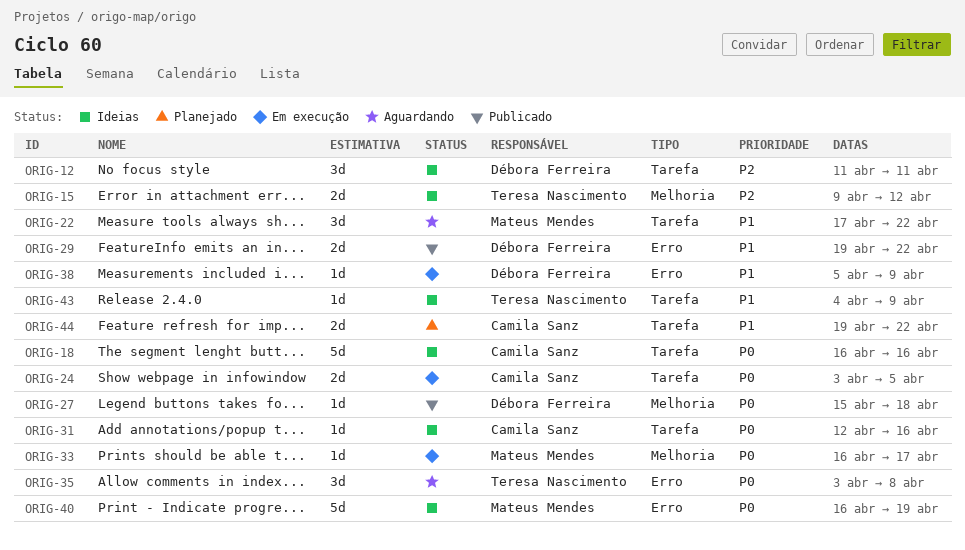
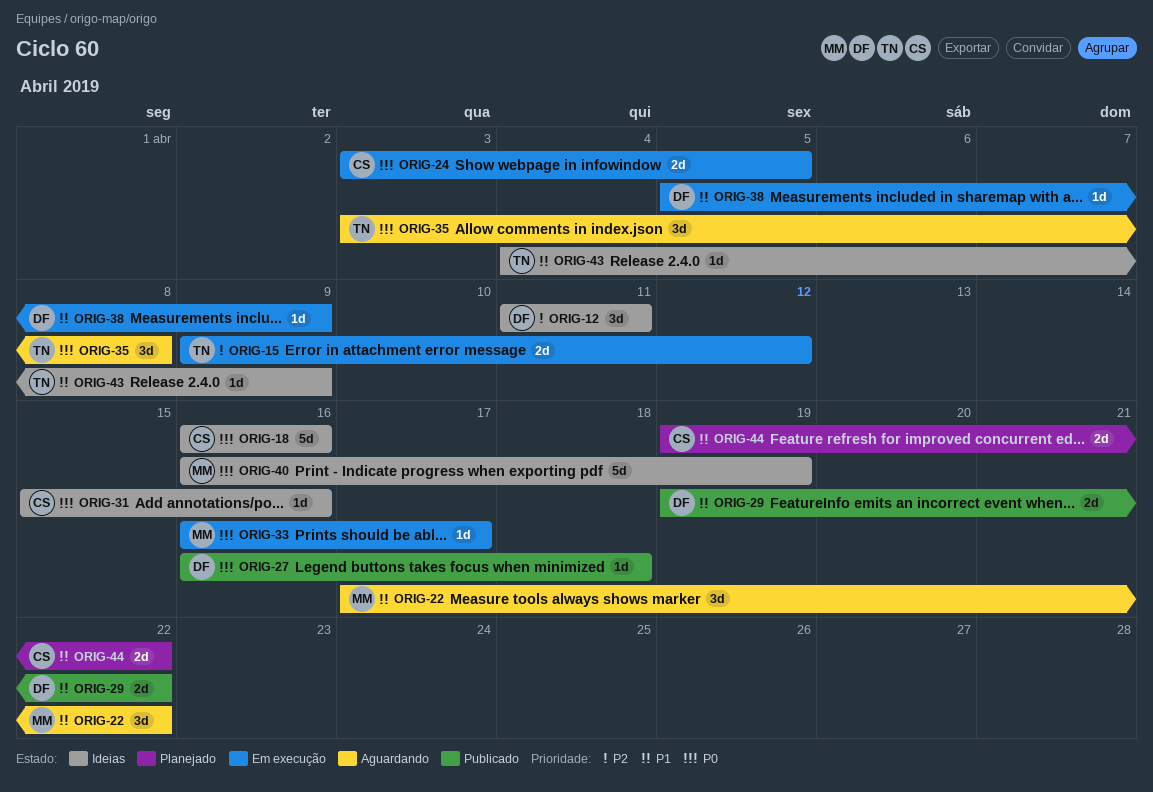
ORIG-15, status: Ideias -> Em execução
ORIG-27, start: Apr 15 -> Apr 16
ORIG-31, start: Apr 12 -> Apr 15

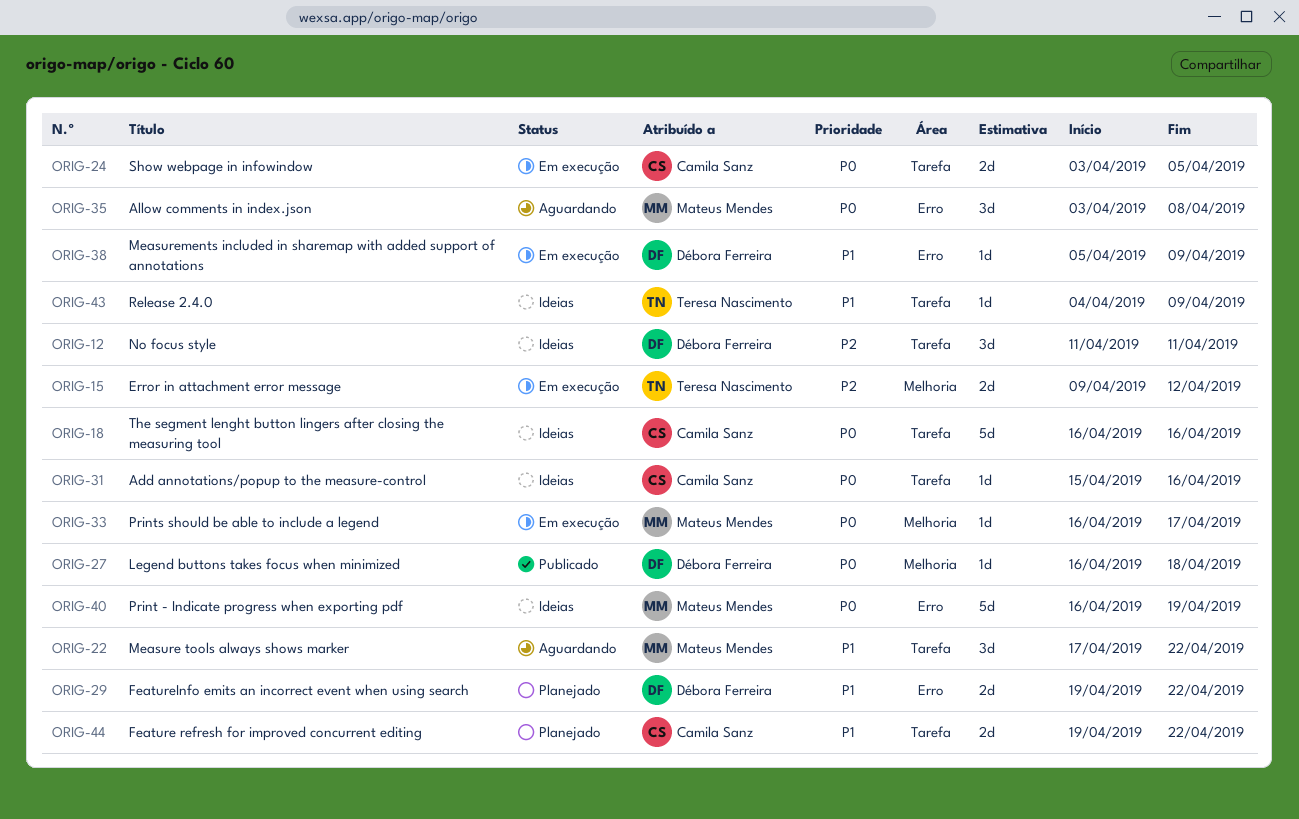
ORIG-29, status: Publicado -> Planejado
ORIG-35, owner: Teresa Nascimento -> Mateus Mendes

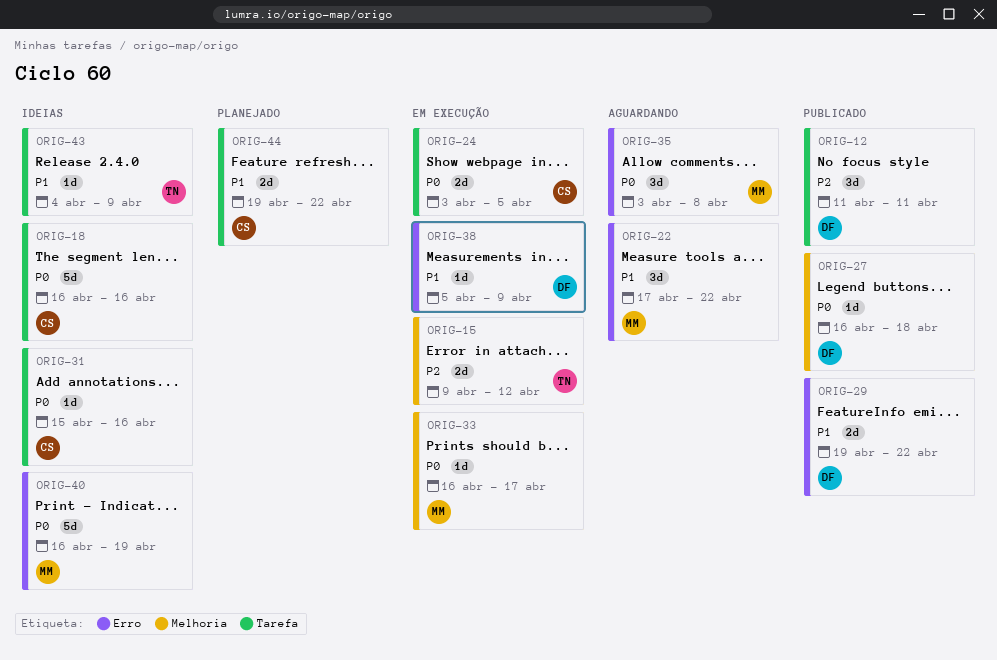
ORIG-12, status: Ideias -> Publicado
ORIG-22, label: Tarefa -> Erro
ORIG-29, status: Planejado -> Publicado

